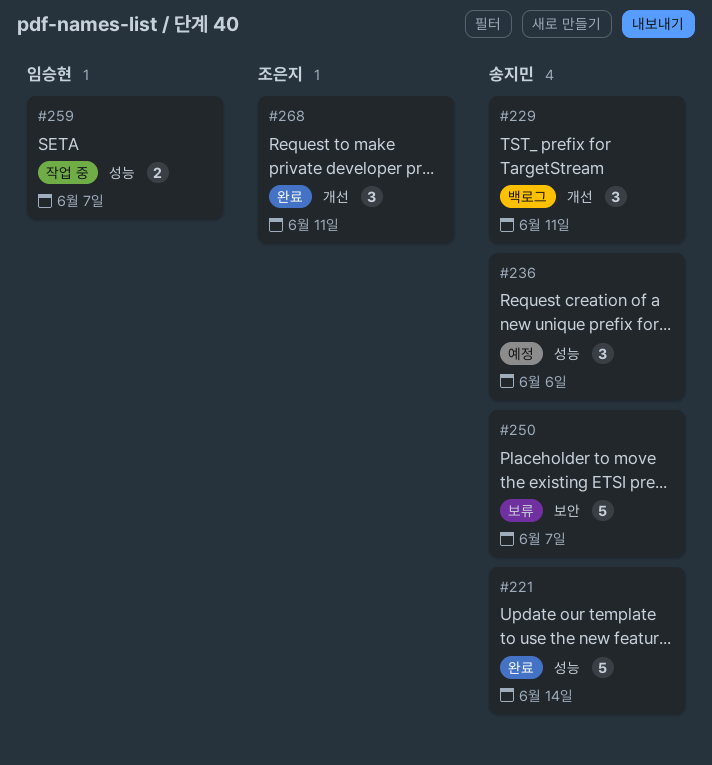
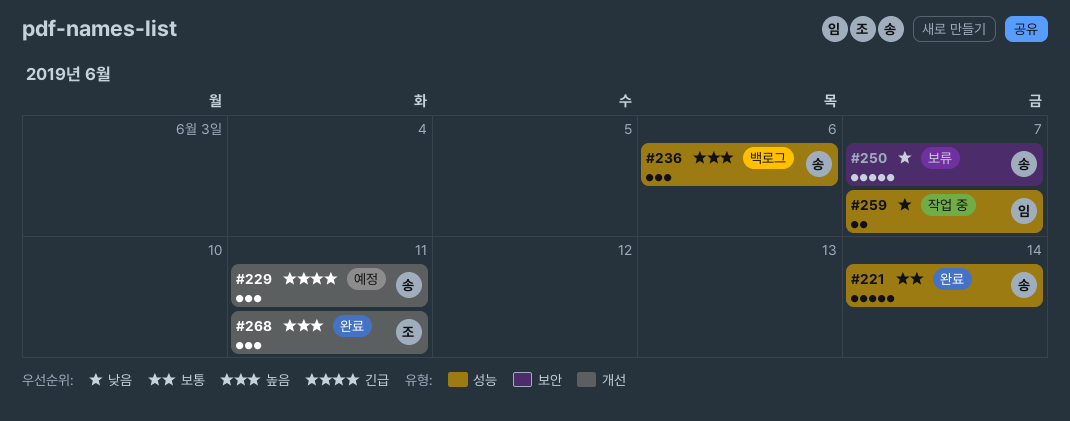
#229, status: 백로그 -> 예정
#236, status: 예정 -> 백로그

